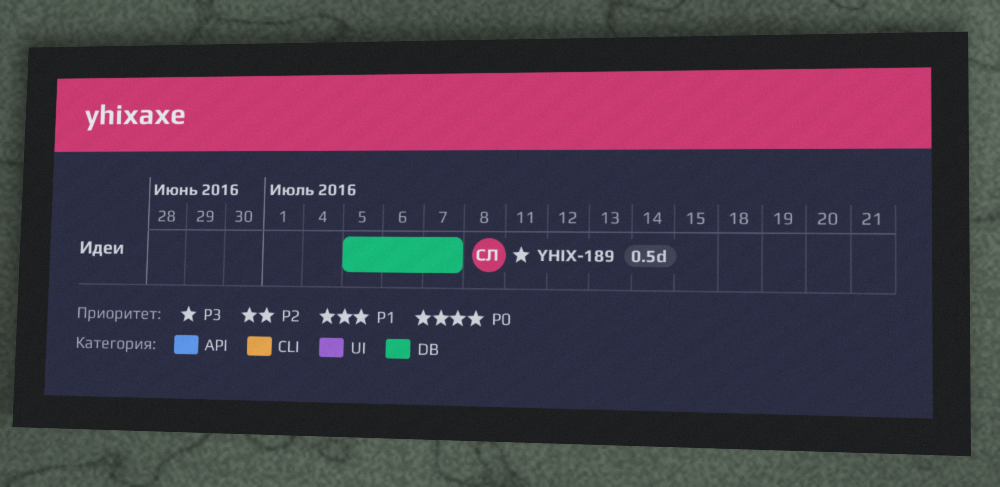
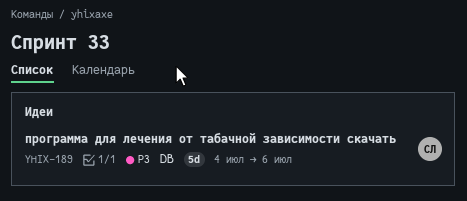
YHIX-189, estimate: 0.5d -> 5d
YHIX-189, start: Jul 5 -> Jul 4
YHIX-189, due: Jul 7 -> Jul 6

